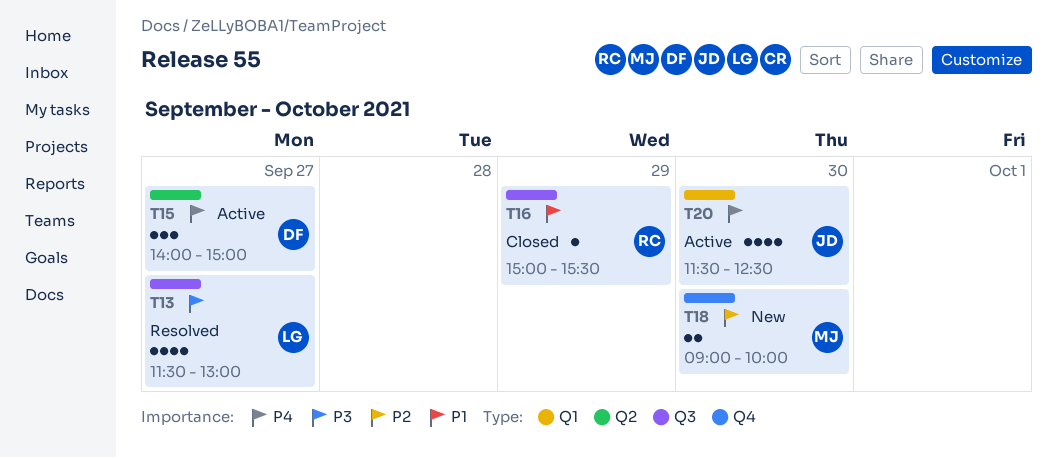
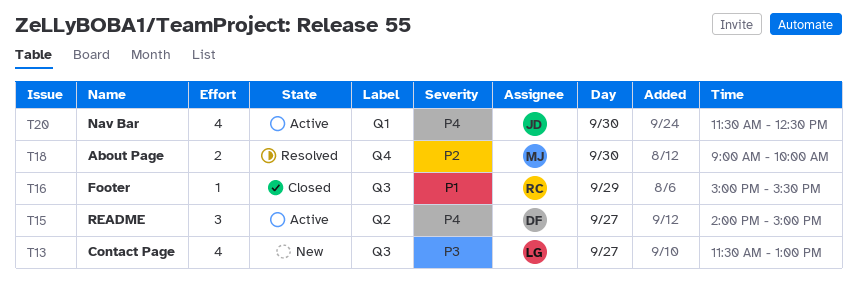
T13, status: Resolved -> New
T18, status: New -> Resolved

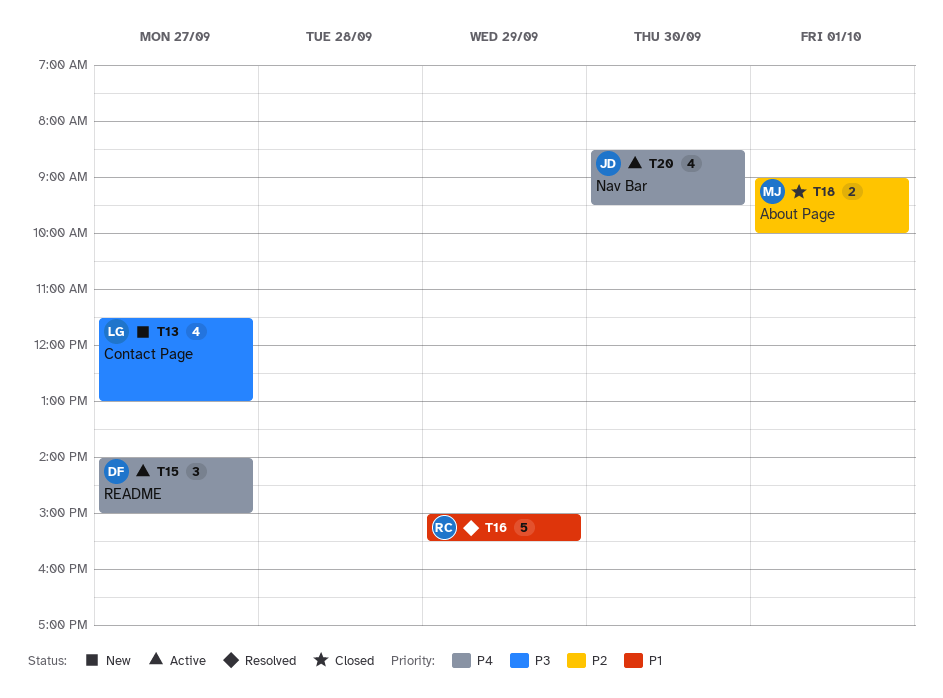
T16, status: Closed -> Resolved
T16, estimate: 1 -> 5
T18, status: Resolved -> Closed
T18, day: Sep 30 -> Oct 1
T20, begins: 11:30 -> 08:30
T20, ends: 12:30 -> 09:30

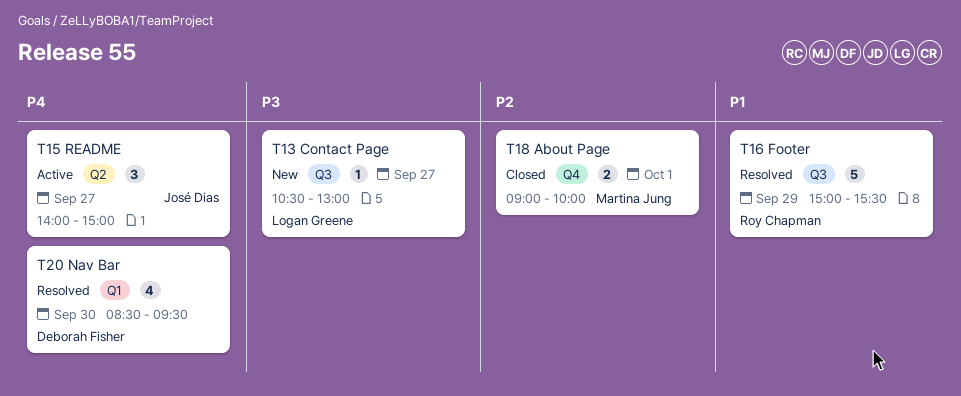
T13, estimate: 4 -> 1
T13, begins: 11:30 -> 10:30
T15, owner: Deborah Fisher -> José Dias
T20, status: Active -> Resolved
T20, owner: José Dias -> Deborah Fisher

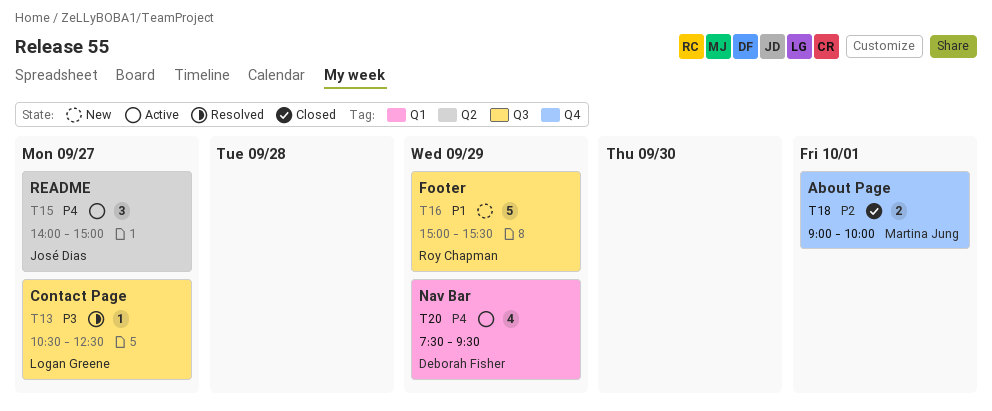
T13, status: New -> Resolved
T13, ends: 13:00 -> 12:30
T16, status: Resolved -> New
T20, status: Resolved -> Active
T20, day: Sep 30 -> Sep 29
T20, begins: 08:30 -> 07:30

